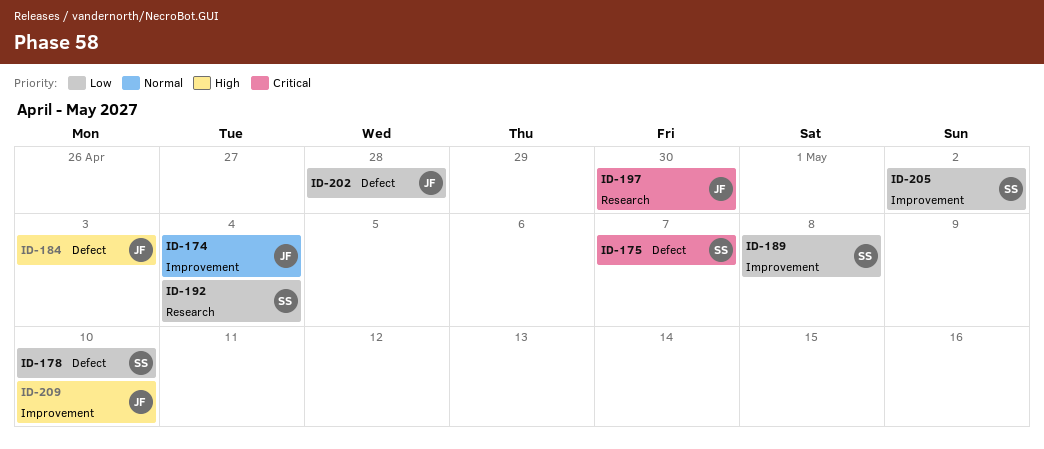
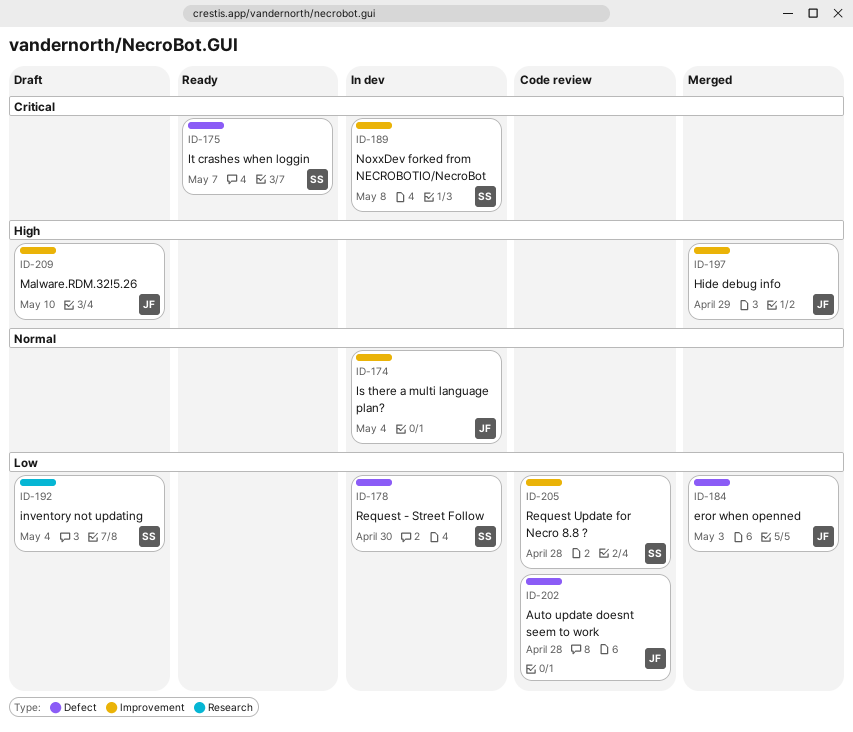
ID-178, due: May 10 -> Apr 30
ID-184, priority: High -> Low
ID-189, priority: Low -> Critical
ID-197, priority: Critical -> High
ID-197, label: Research -> Improvement
ID-197, due: Apr 30 -> Apr 29
ID-205, due: May 2 -> Apr 28

